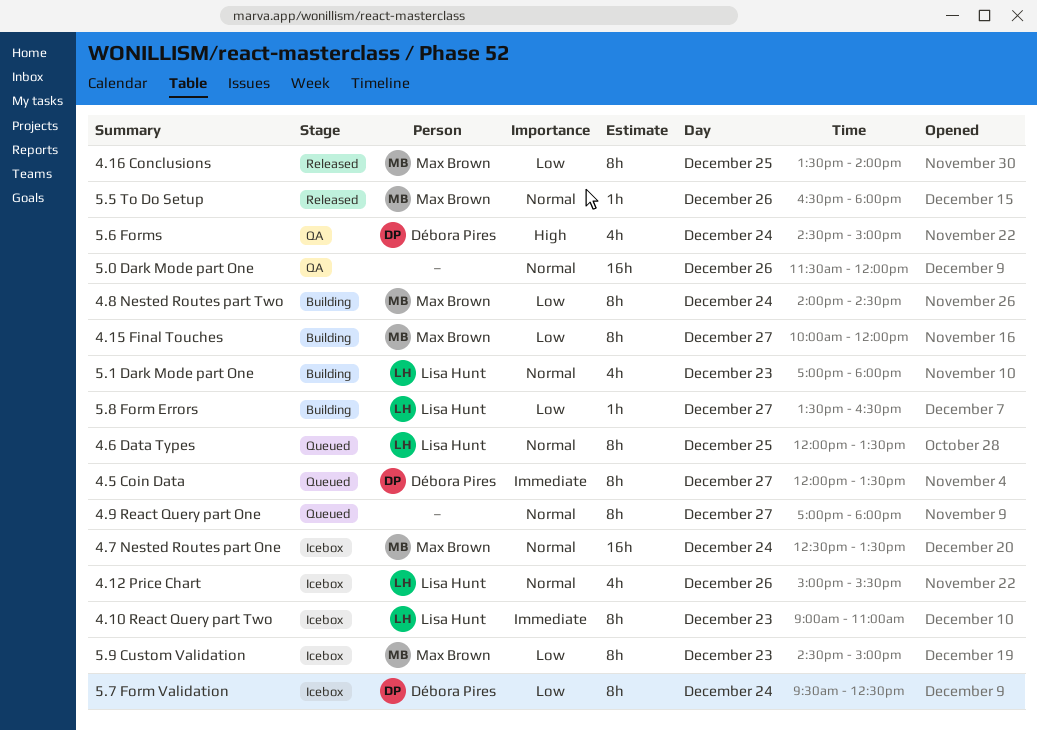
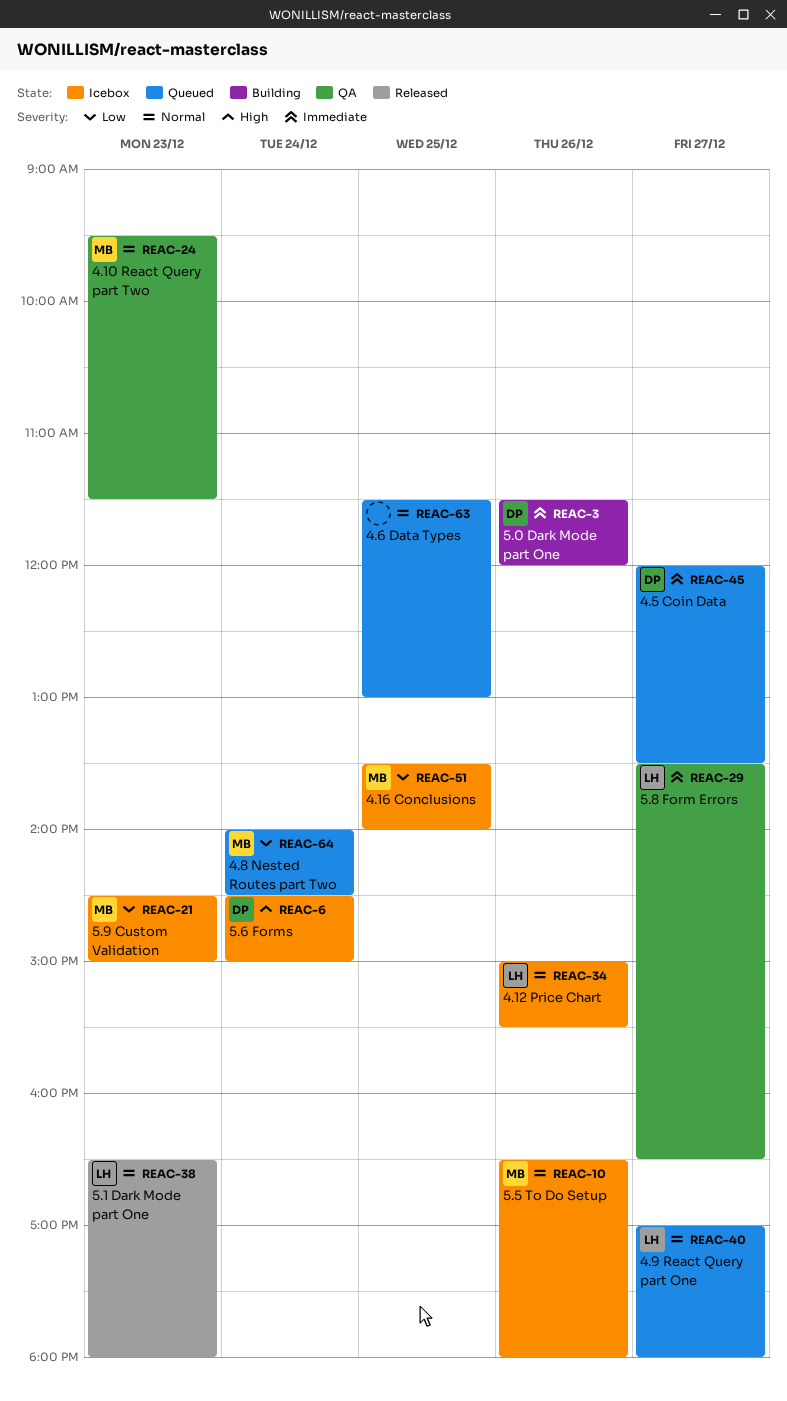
4.10 React Query part Two, status: Icebox -> QA
4.10 React Query part Two, owner: Lisa Hunt -> Max Brown
4.10 React Query part Two, priority: Immediate -> Normal
4.10 React Query part Two, begins: 09:00 -> 09:30
4.10 React Query part Two, ends: 11:00 -> 11:30
4.15 Final Touches: present -> none
4.16 Conclusions, status: Released -> Icebox
4.6 Data Types, owner: Lisa Hunt -> none
4.6 Data Types, begins: 12:00 -> 11:30
4.6 Data Types, ends: 13:30 -> 13:00
4.7 Nested Routes part One: present -> none
4.8 Nested Routes part Two, status: Building -> Queued
4.9 React Query part One, owner: none -> Lisa Hunt
5.0 Dark Mode part One, status: QA -> Building
5.0 Dark Mode part One, owner: none -> Débora Pires
5.0 Dark Mode part One, priority: Normal -> Immediate
5.1 Dark Mode part One, status: Building -> Released
5.1 Dark Mode part One, begins: 17:00 -> 16:30
5.5 To Do Setup, status: Released -> Icebox
5.6 Forms, status: QA -> Icebox
5.7 Form Validation: present -> none
5.8 Form Errors, status: Building -> QA
5.8 Form Errors, priority: Low -> Immediate

